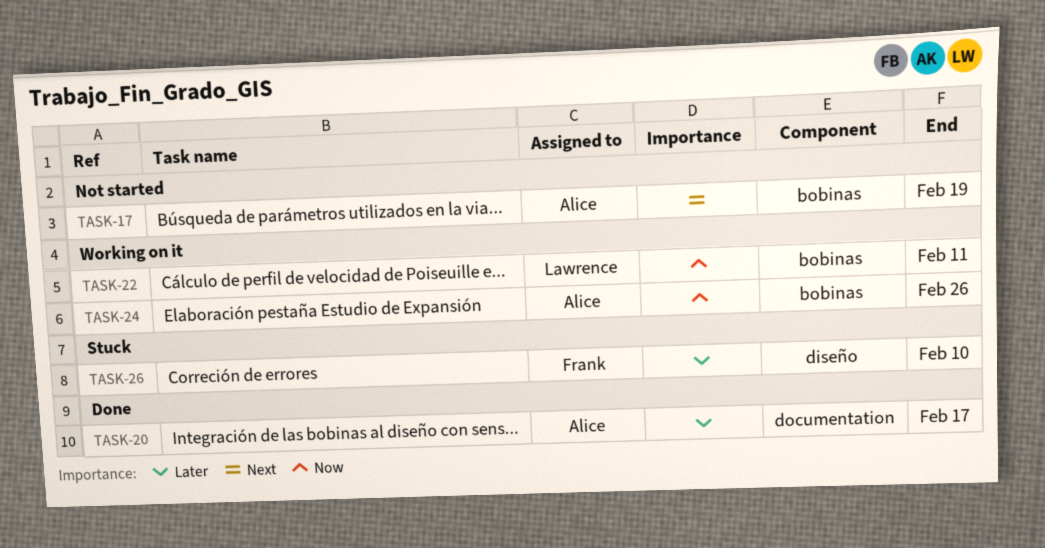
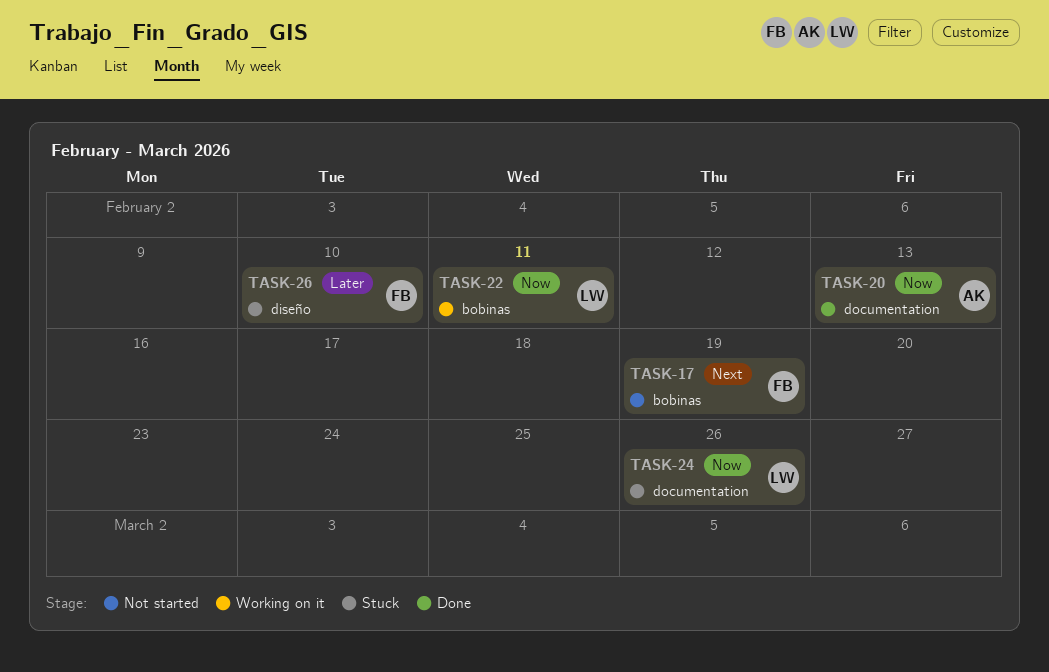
TASK-17, owner: Alice -> Frank
TASK-20, priority: Later -> Now
TASK-20, due: Feb 17 -> Feb 13
TASK-24, status: Working on it -> Stuck
TASK-24, owner: Alice -> Lawrence
TASK-24, label: bobinas -> documentation

